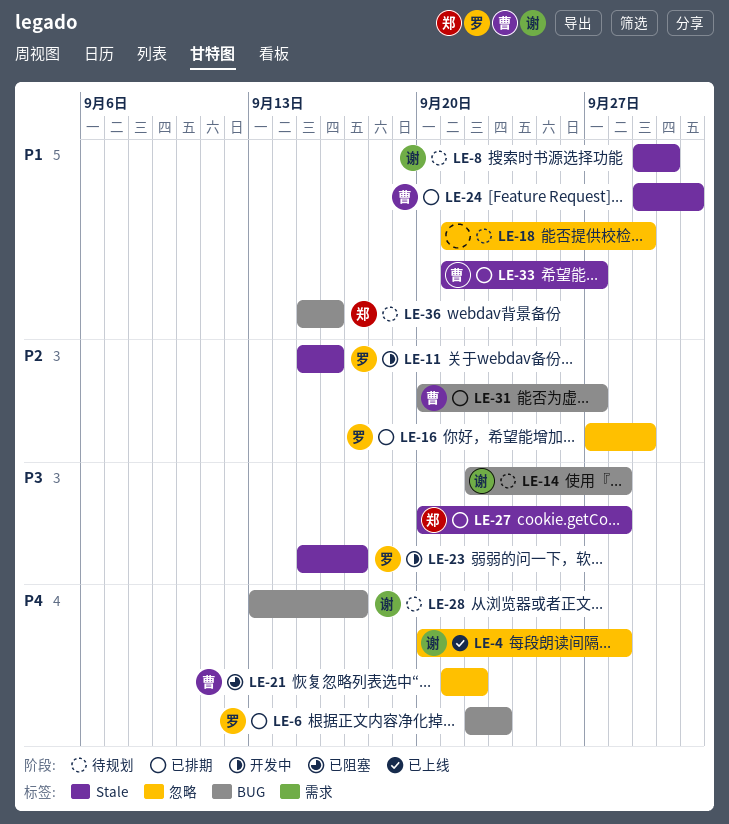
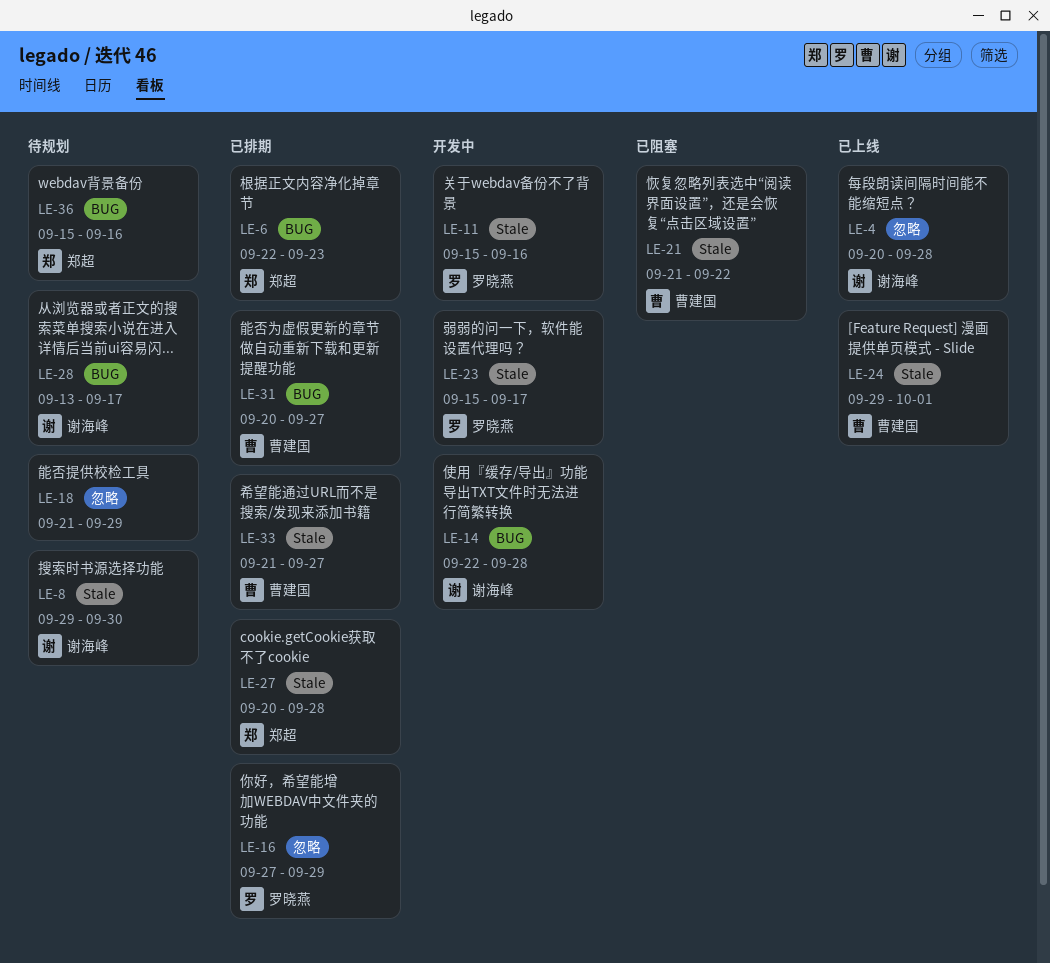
LE-6, owner: 罗晓燕 -> 郑超
LE-14, status: 待规划 -> 开发中
LE-21, label: 忽略 -> Stale
LE-24, status: 已排期 -> 已上线

